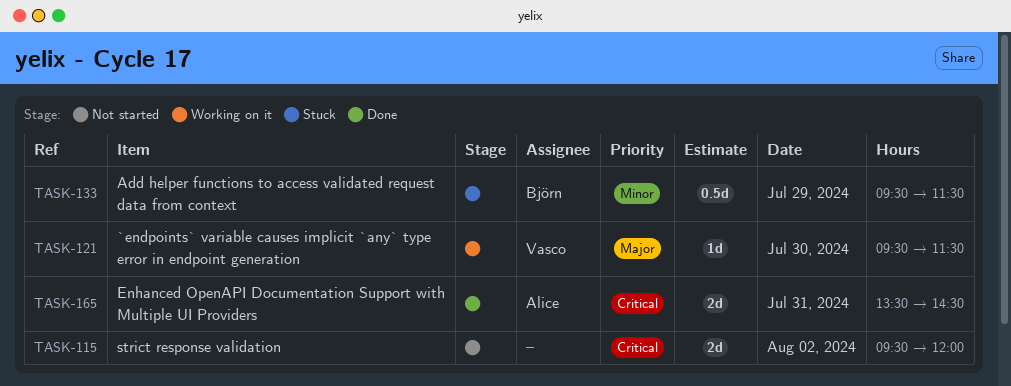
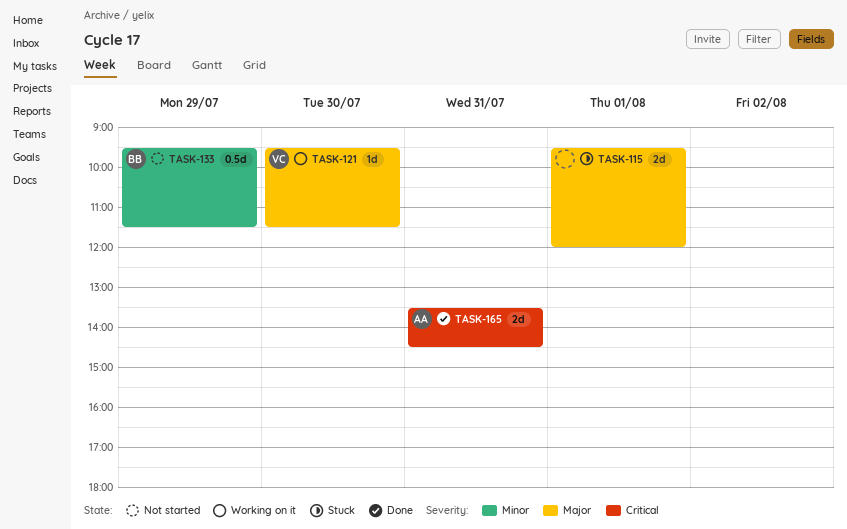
TASK-115, status: Not started -> Stuck
TASK-115, priority: Critical -> Major
TASK-115, day: Aug 2 -> Aug 1
TASK-133, status: Stuck -> Not started

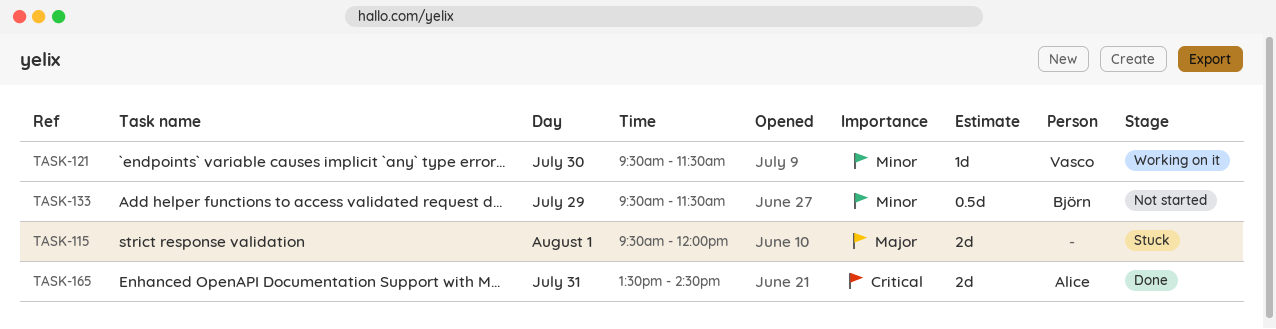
TASK-121, priority: Major -> Minor

